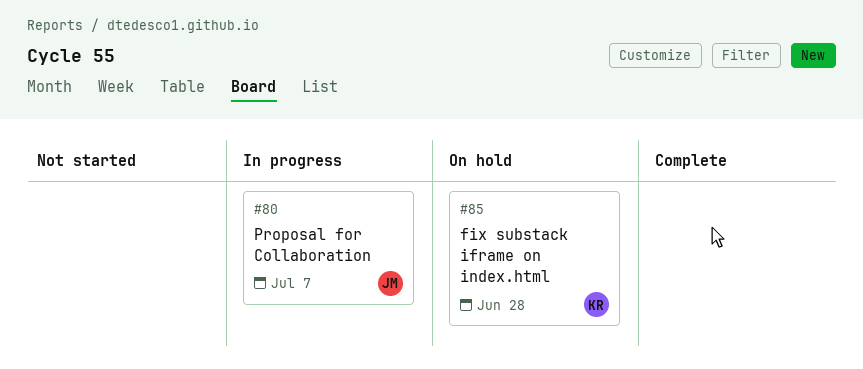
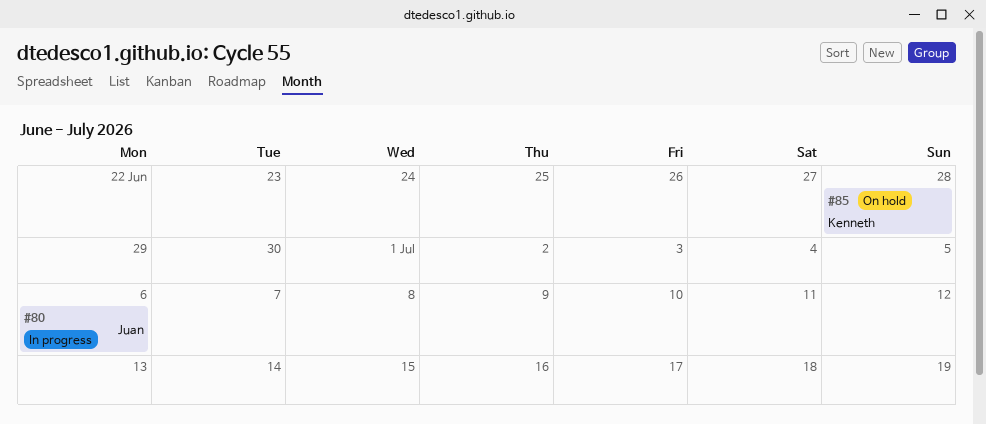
#80, due: Jul 7 -> Jul 6

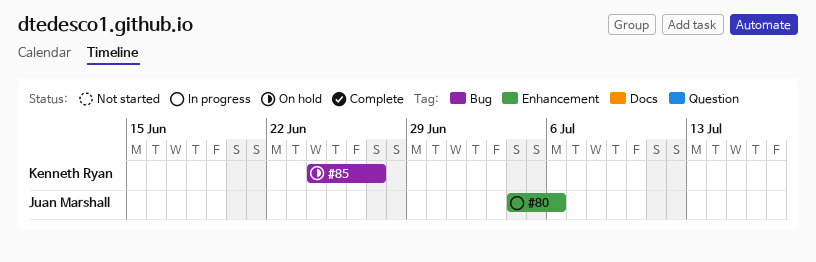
#85, due: Jun 28 -> Jun 27

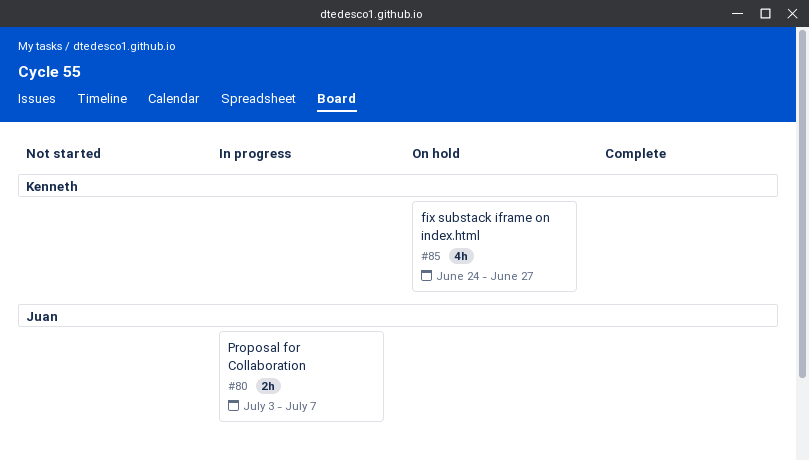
#80, start: Jul 4 -> Jul 3
#80, due: Jul 6 -> Jul 7

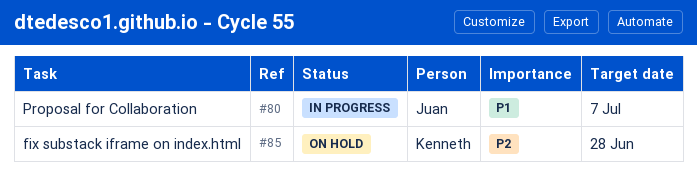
#85, due: Jun 27 -> Jun 28

